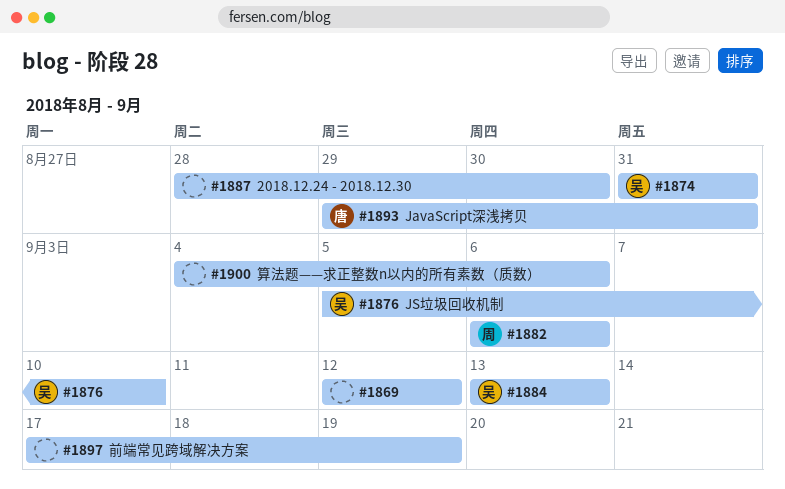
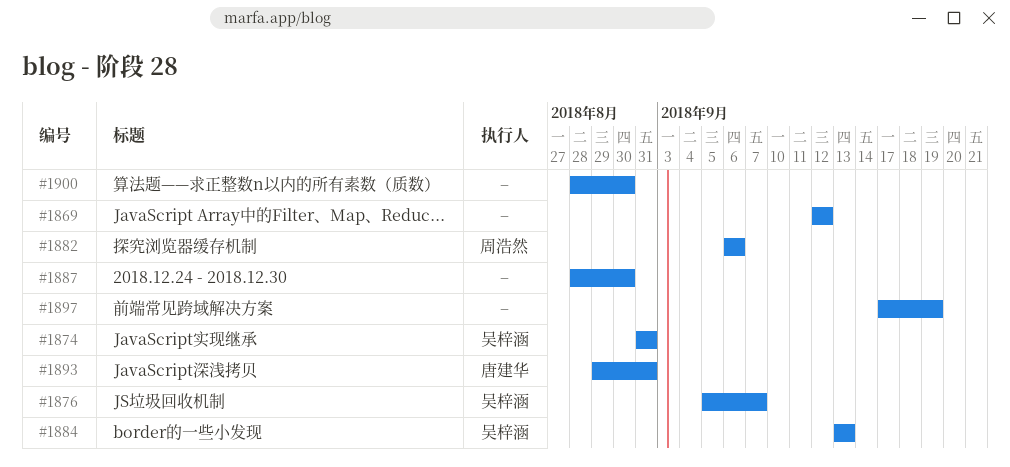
#1876, due: Sep 10 -> Sep 7
#1900, start: Sep 4 -> Aug 28
#1900, due: Sep 6 -> Aug 30

